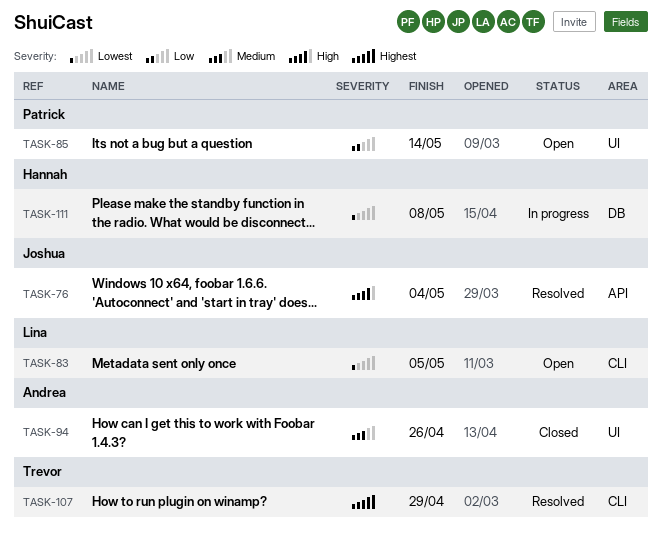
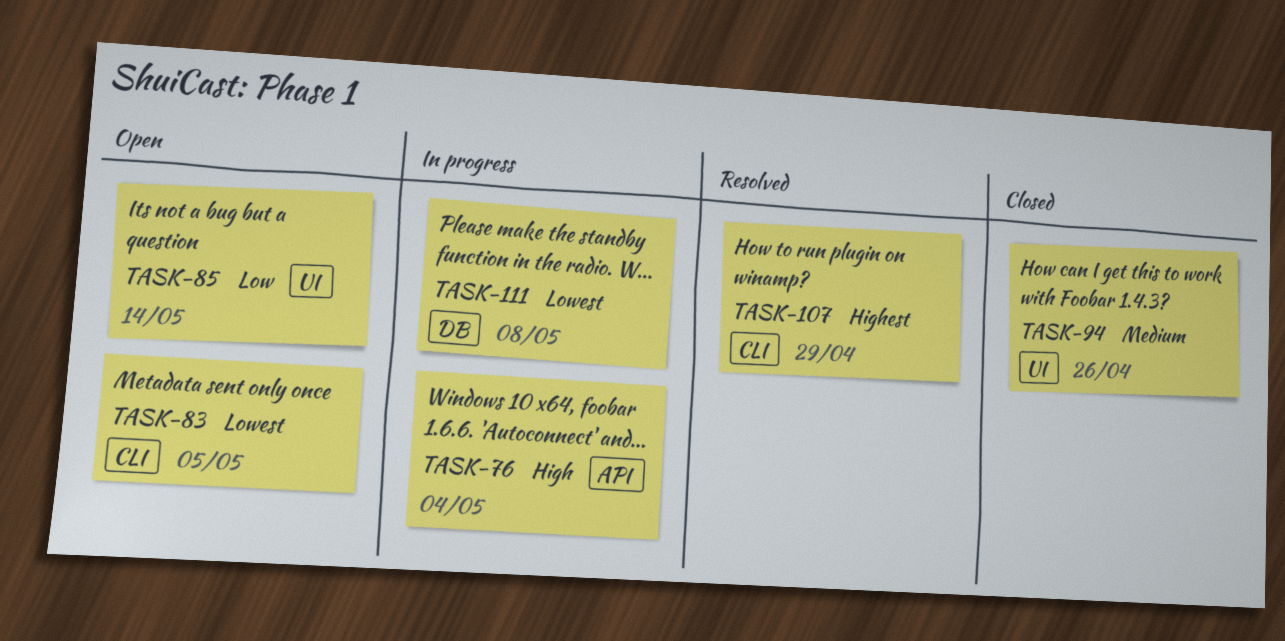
TASK-76, status: Resolved -> In progress

